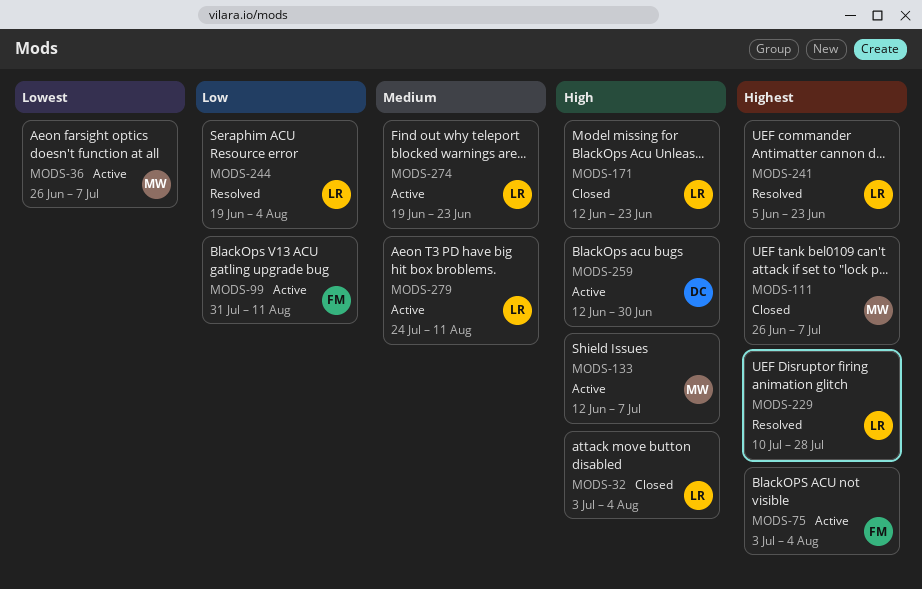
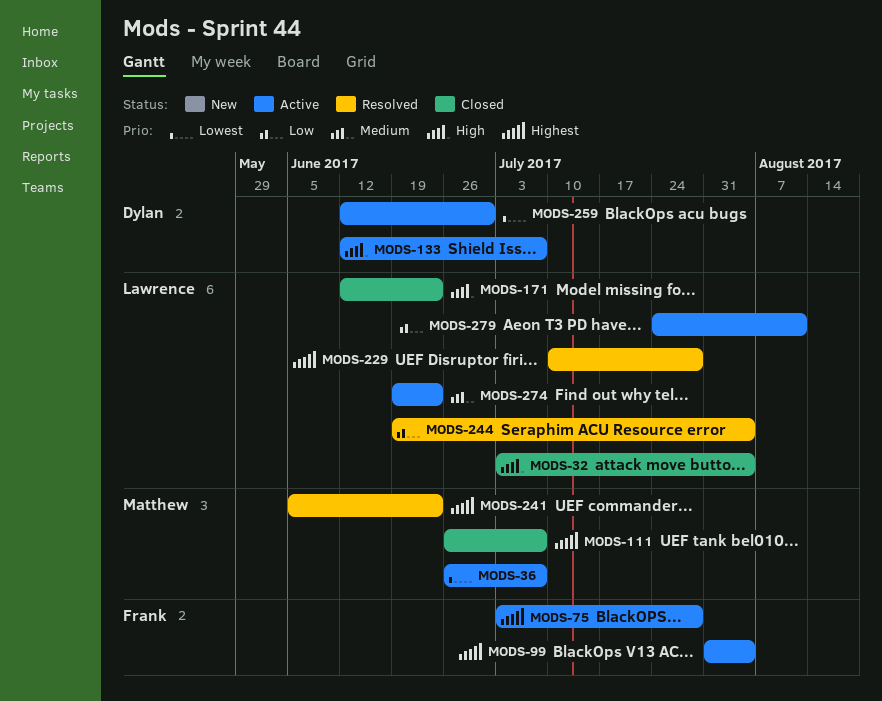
MODS-75, due: Aug 4 -> Jul 28
MODS-99, priority: Low -> Highest
MODS-99, due: Aug 11 -> Aug 4
MODS-133, owner: Matthew -> Dylan
MODS-241, owner: Lawrence -> Matthew
MODS-259, priority: High -> Lowest
MODS-279, priority: Medium -> Low

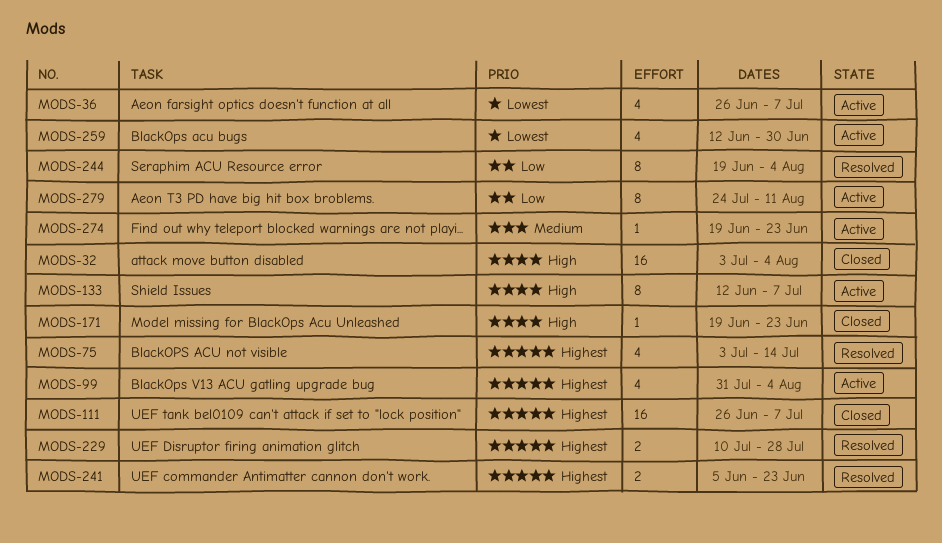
MODS-75, status: Active -> Resolved
MODS-75, due: Jul 28 -> Jul 14
MODS-171, start: Jun 12 -> Jun 19

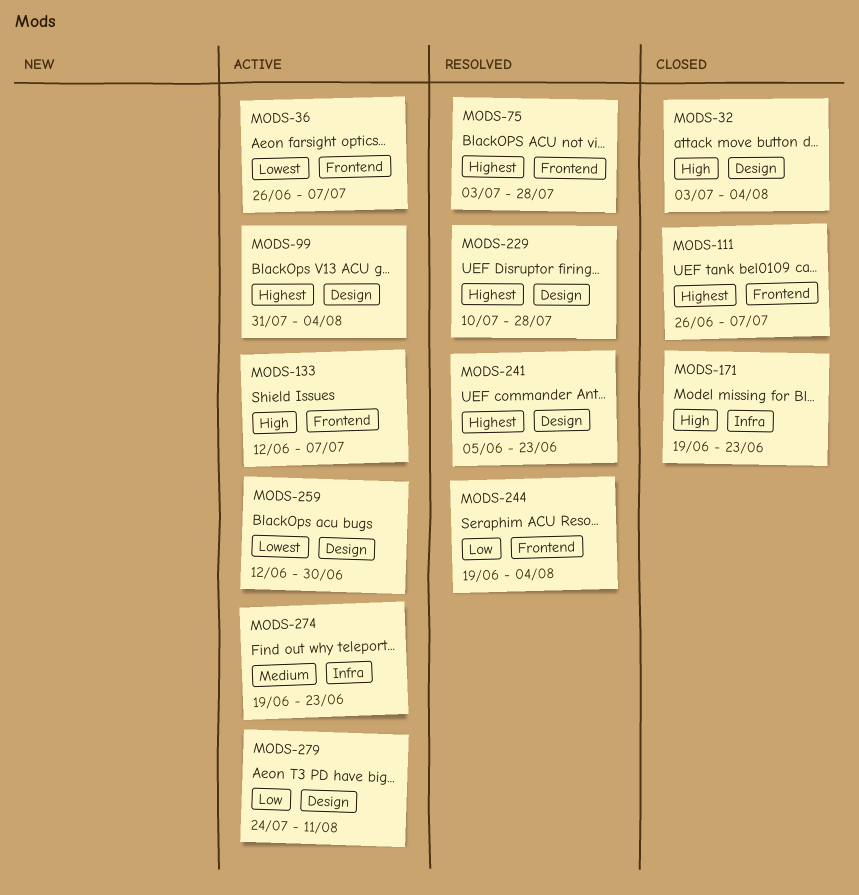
MODS-75, due: Jul 14 -> Jul 28

